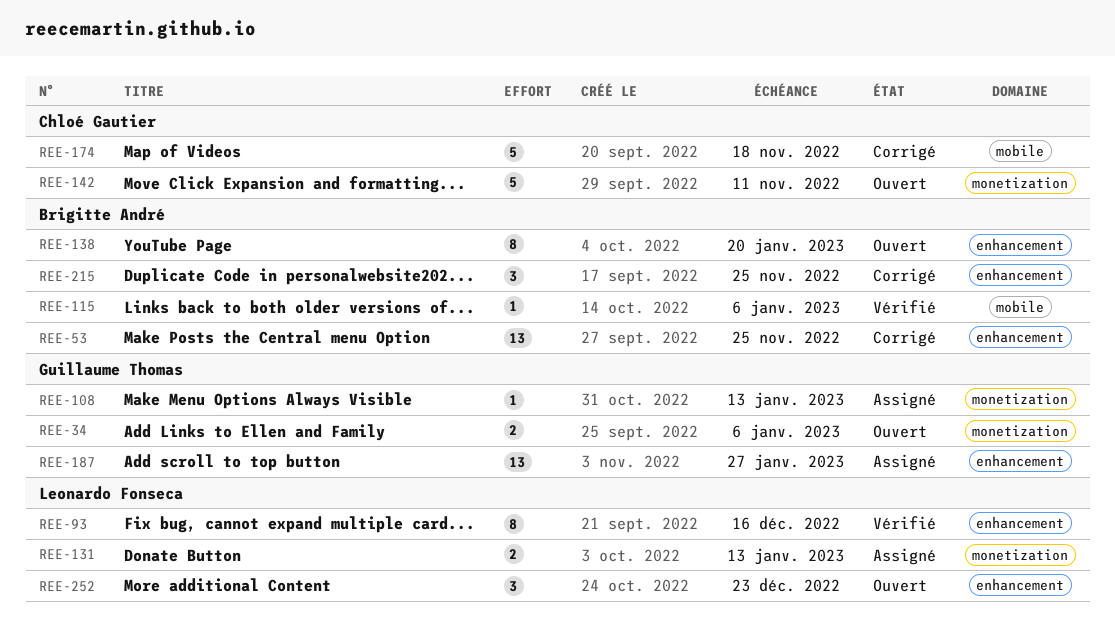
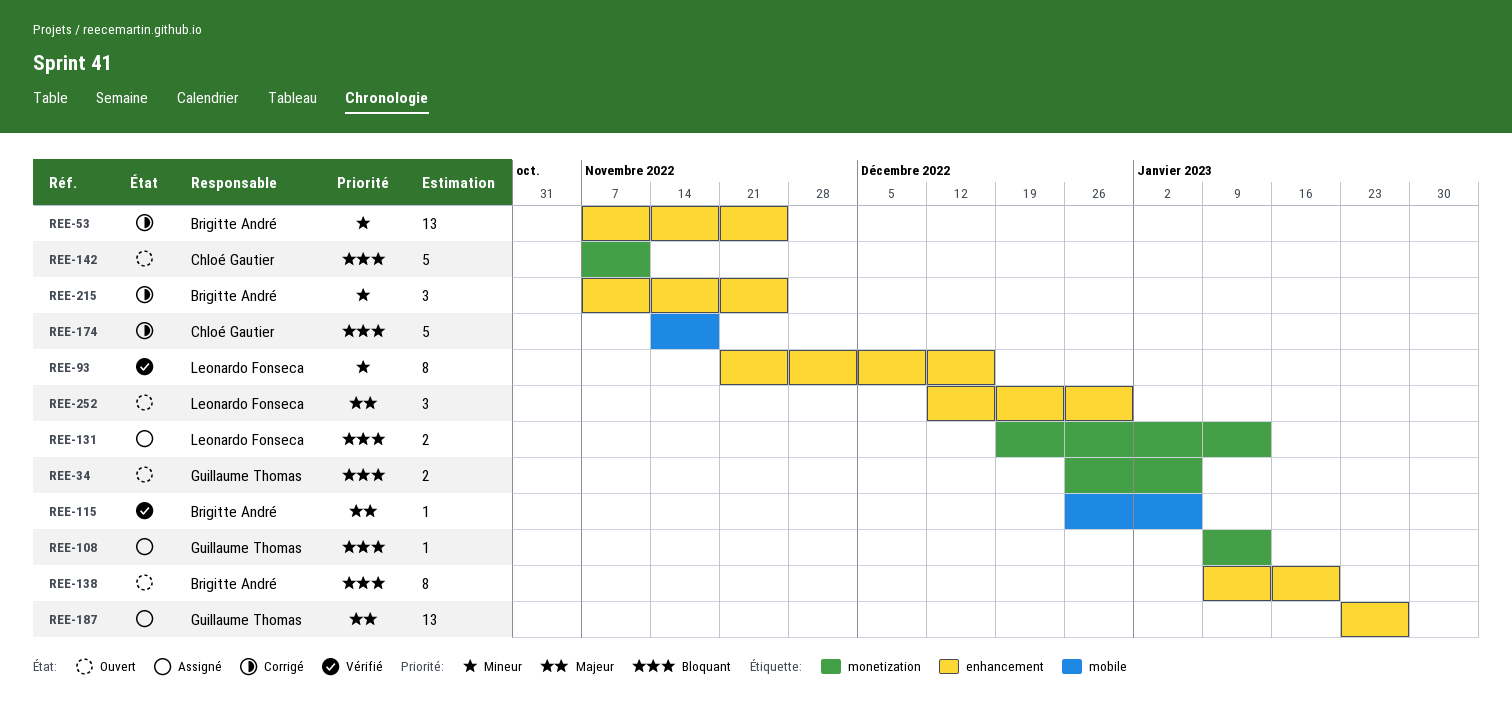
REE-252, due: Dec 23 -> Dec 30

